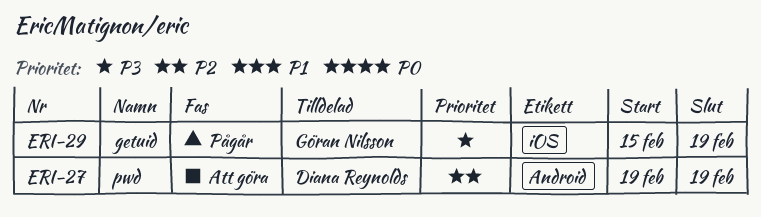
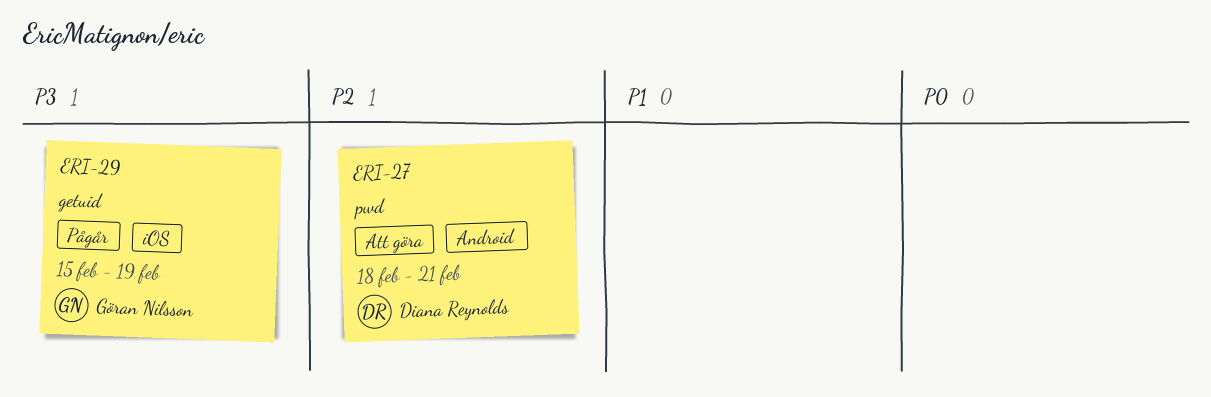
ERI-27, start: Feb 19 -> Feb 18
ERI-27, due: Feb 19 -> Feb 21

